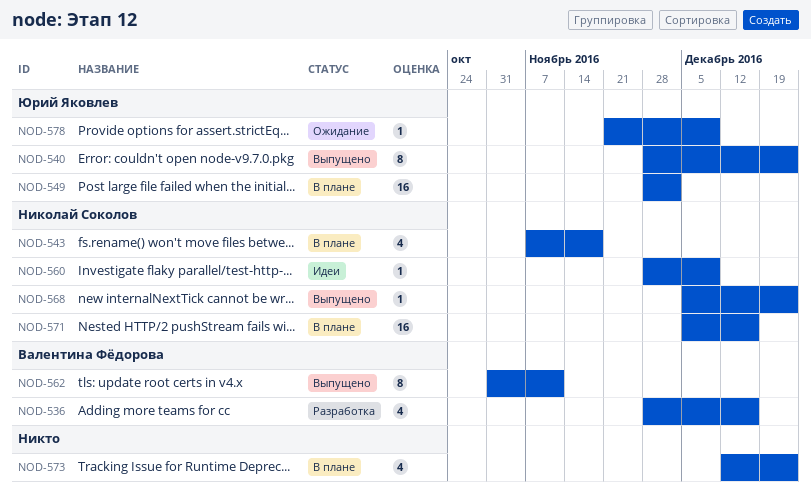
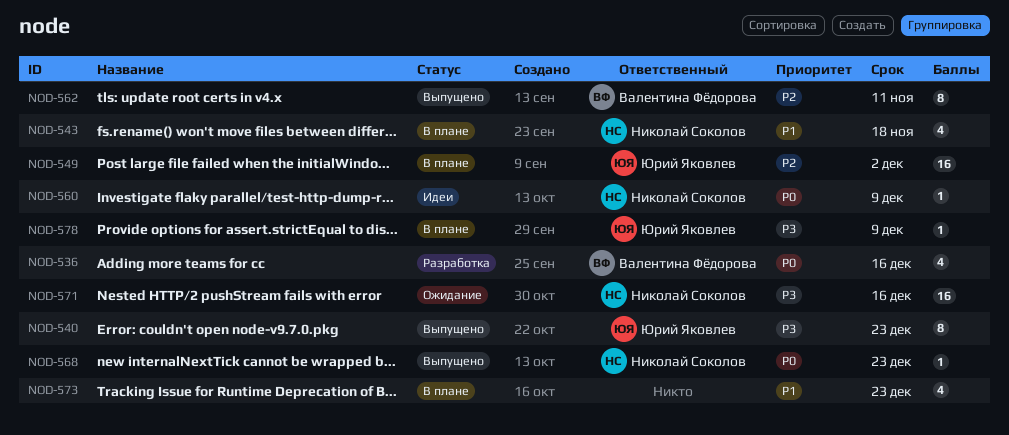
NOD-571, status: В плане -> Ожидание
NOD-578, status: Ожидание -> В плане

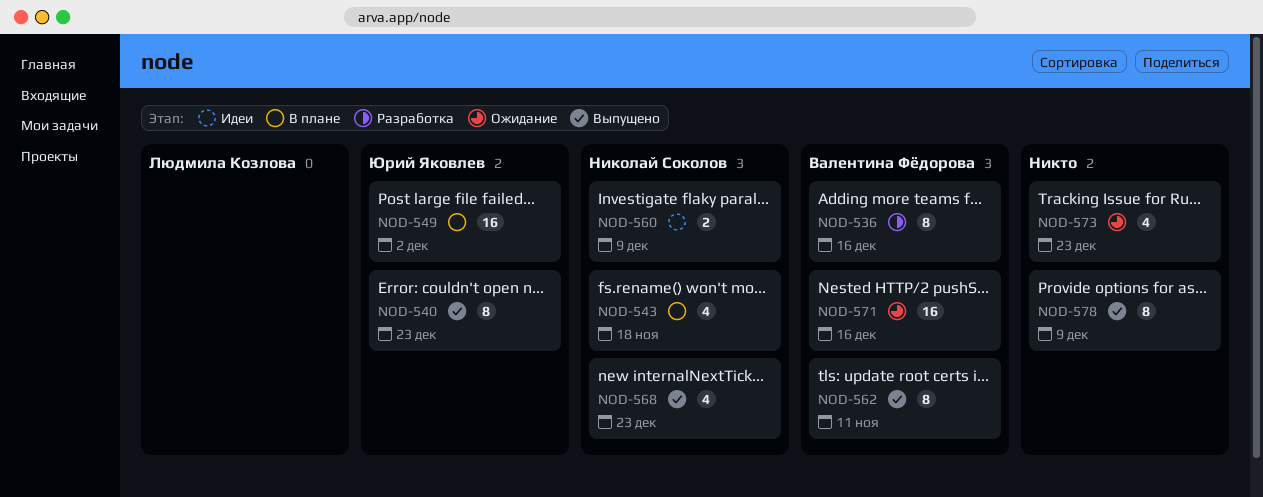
NOD-536, estimate: 4 -> 8
NOD-560, estimate: 1 -> 2
NOD-568, estimate: 1 -> 4
NOD-571, owner: Николай Соколов -> Валентина Фёдорова
NOD-573, status: В плане -> Ожидание
NOD-578, status: В плане -> Выпущено
NOD-578, owner: Юрий Яковлев -> none
NOD-578, estimate: 1 -> 8

